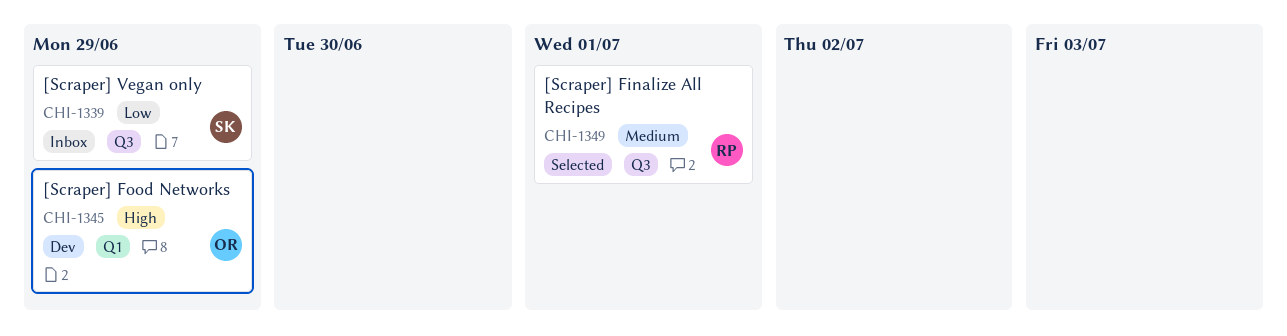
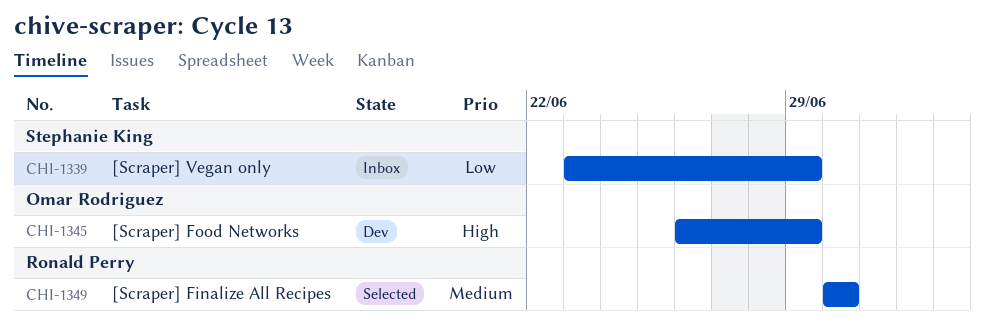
CHI-1349, due: Jul 1 -> Jun 30

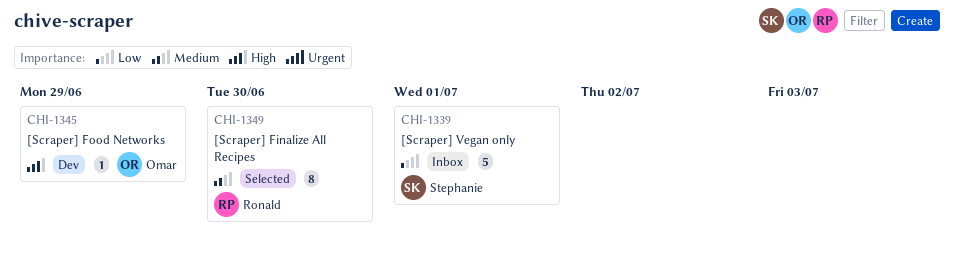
CHI-1339, due: Jun 29 -> Jul 1

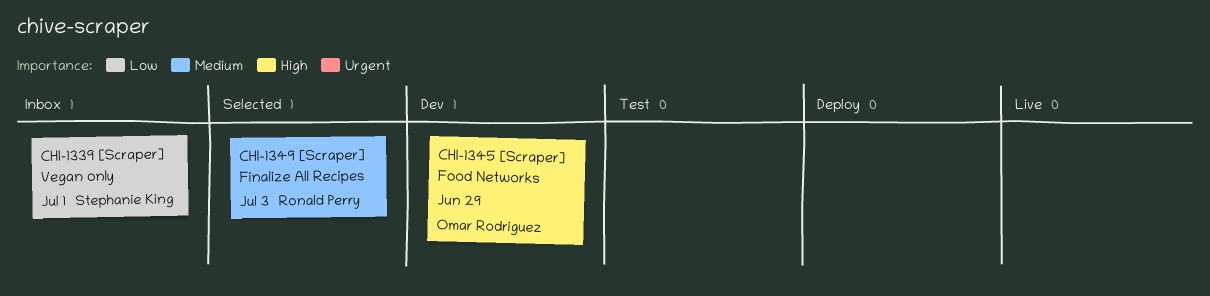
CHI-1349, due: Jun 30 -> Jul 3

